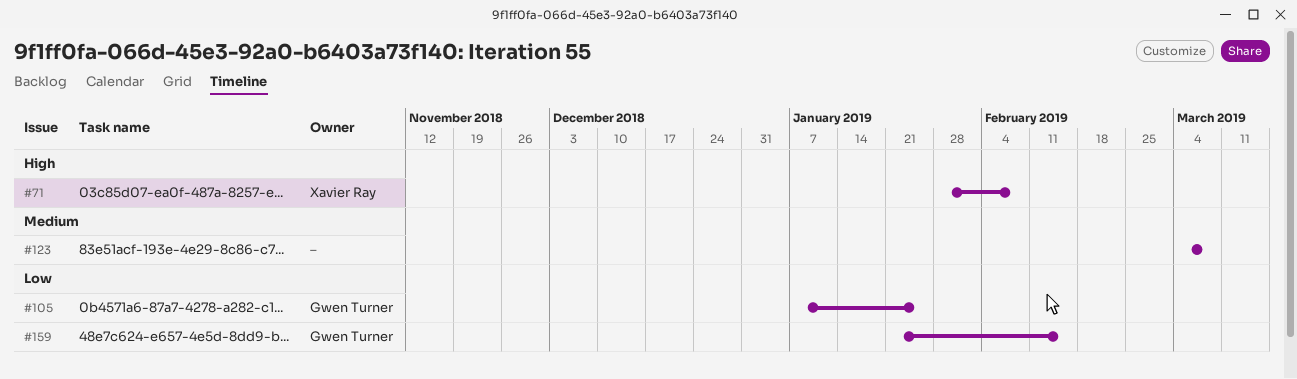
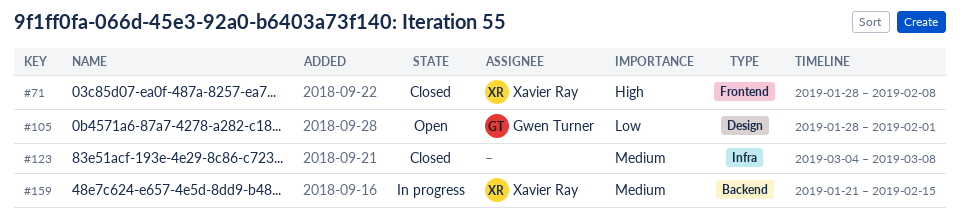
#105, start: Jan 7 -> Jan 28
#105, due: Jan 25 -> Feb 1
#159, owner: Gwen Turner -> Xavier Ray
#159, priority: Low -> Medium

